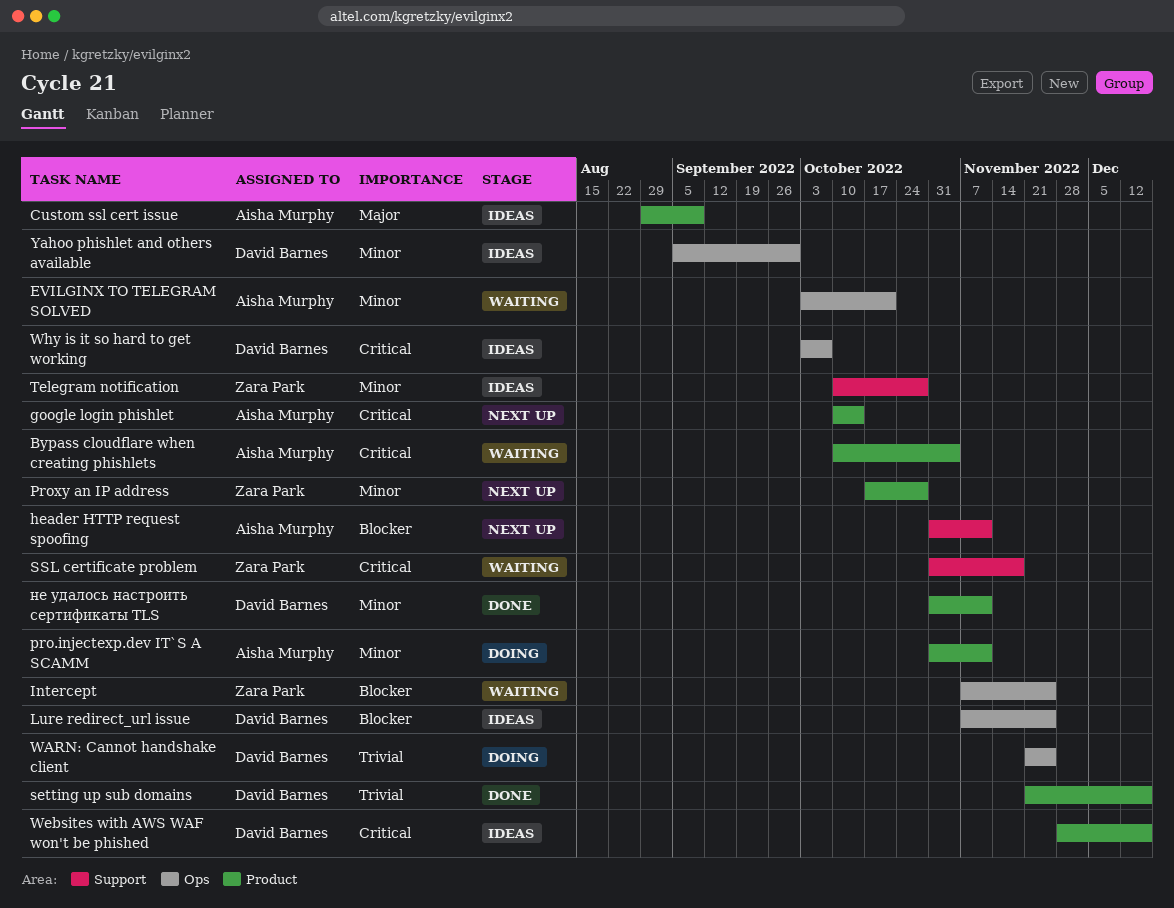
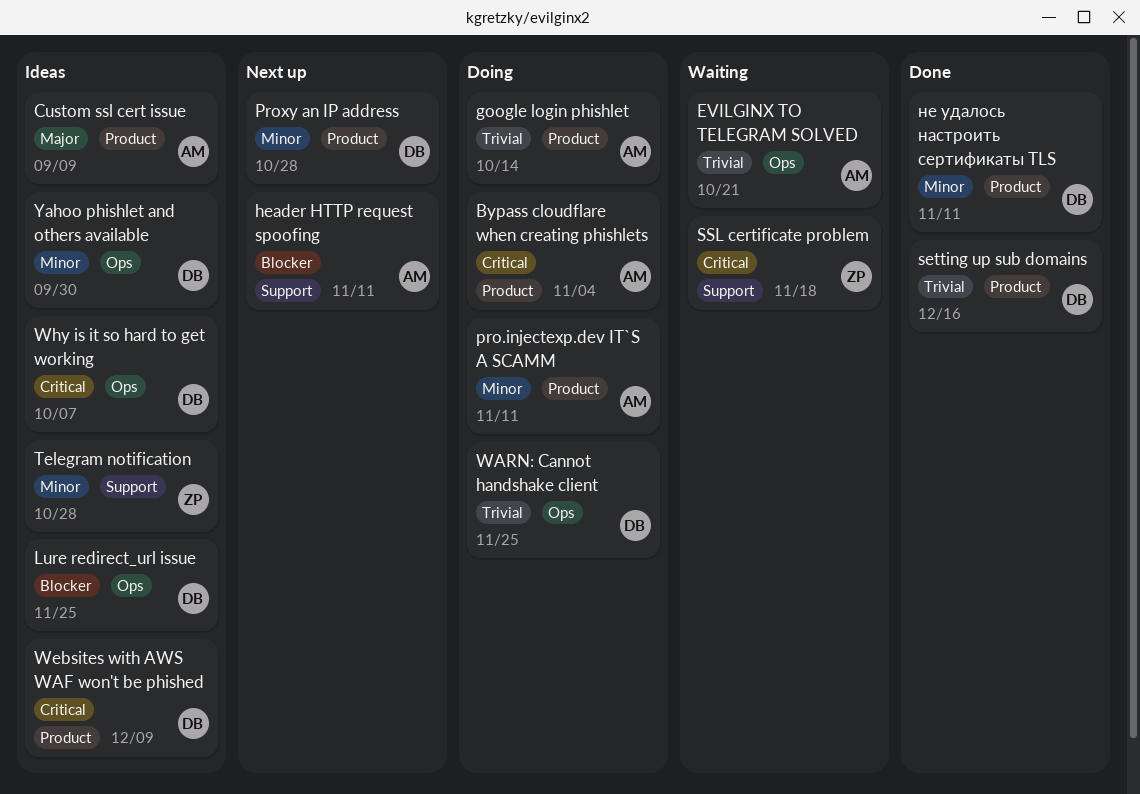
Bypass cloudflare when creating phishlets, status: Waiting -> Doing
EVILGINX TO TELEGRAM SOLVED, priority: Minor -> Trivial
google login phishlet, status: Next up -> Doing
google login phishlet, priority: Critical -> Trivial
Intercept: present -> none
Proxy an IP address, owner: Zara Park -> David Barnes
Websites with AWS WAF won't be phished, due: Dec 16 -> Dec 9

